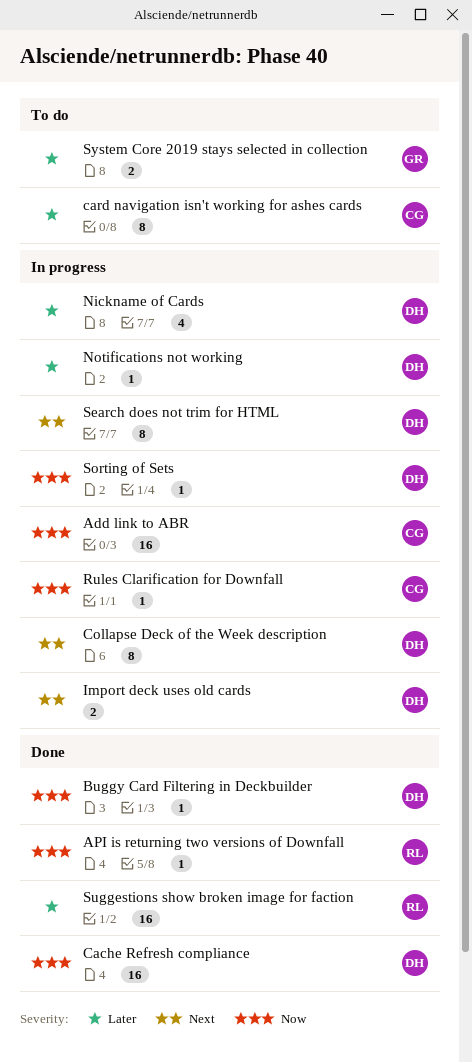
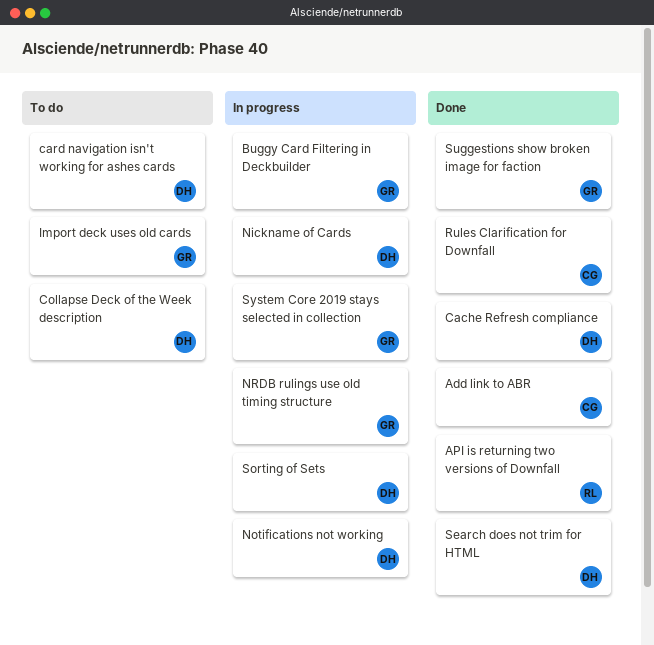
Add link to ABR, status: In progress -> Done
Buggy Card Filtering in Deckbuilder, status: Done -> In progress
Buggy Card Filtering in Deckbuilder, owner: DH -> GR
card navigation isn't working for ashes cards, owner: CG -> DH
Collapse Deck of the Week description, status: In progress -> To do
Import deck uses old cards, status: In progress -> To do
Import deck uses old cards, owner: DH -> GR
NRDB rulings use old timing structure: none -> present
Rules Clarification for Downfall, status: In progress -> Done
Search does not trim for HTML, status: In progress -> Done
Suggestions show broken image for faction, owner: RL -> GR
System Core 2019 stays selected in collection, status: To do -> In progress

